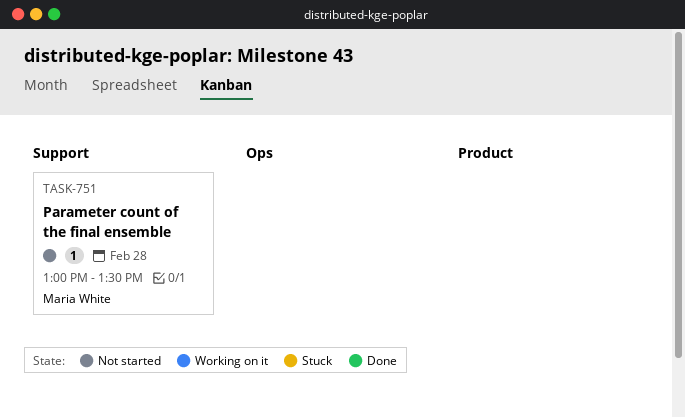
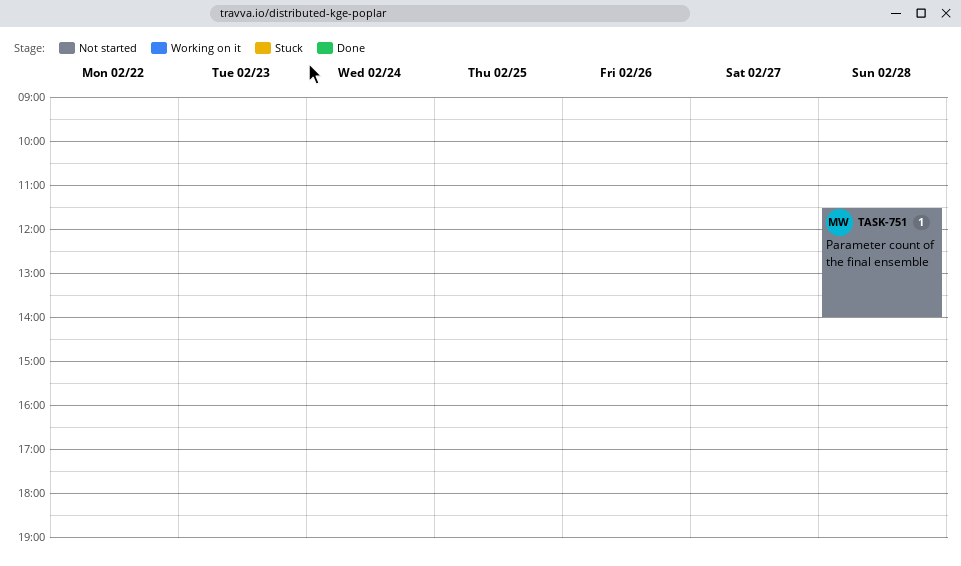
TASK-751, begins: 13:00 -> 11:30
TASK-751, ends: 13:30 -> 14:00

